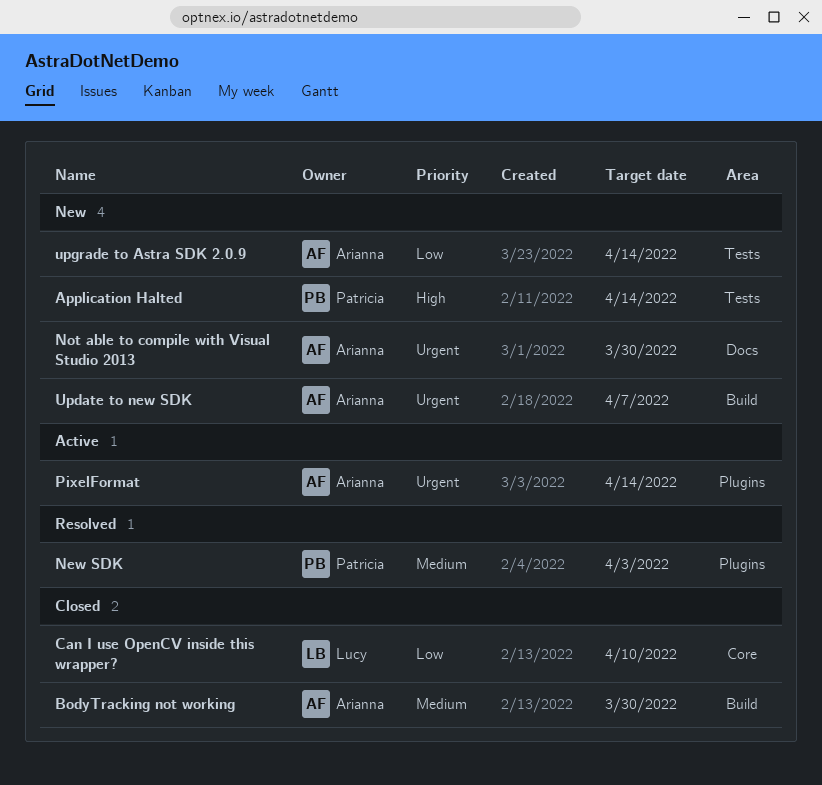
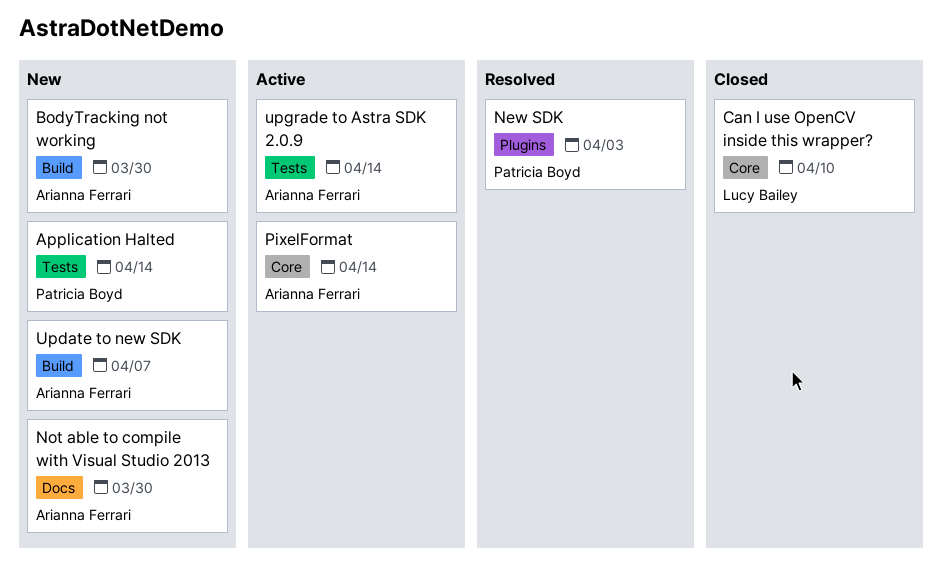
BodyTracking not working, status: Closed -> New
PixelFormat, label: Plugins -> Core
upgrade to Astra SDK 2.0.9, status: New -> Active

